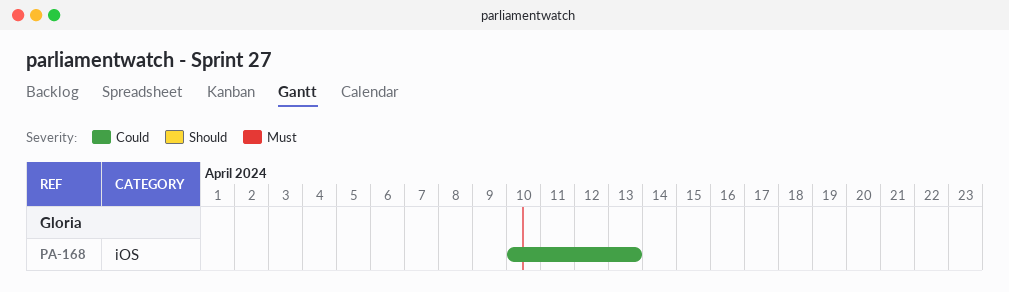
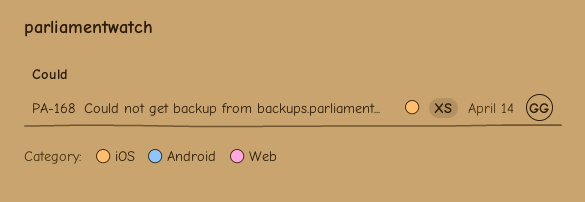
PA-168, due: Apr 13 -> Apr 14

